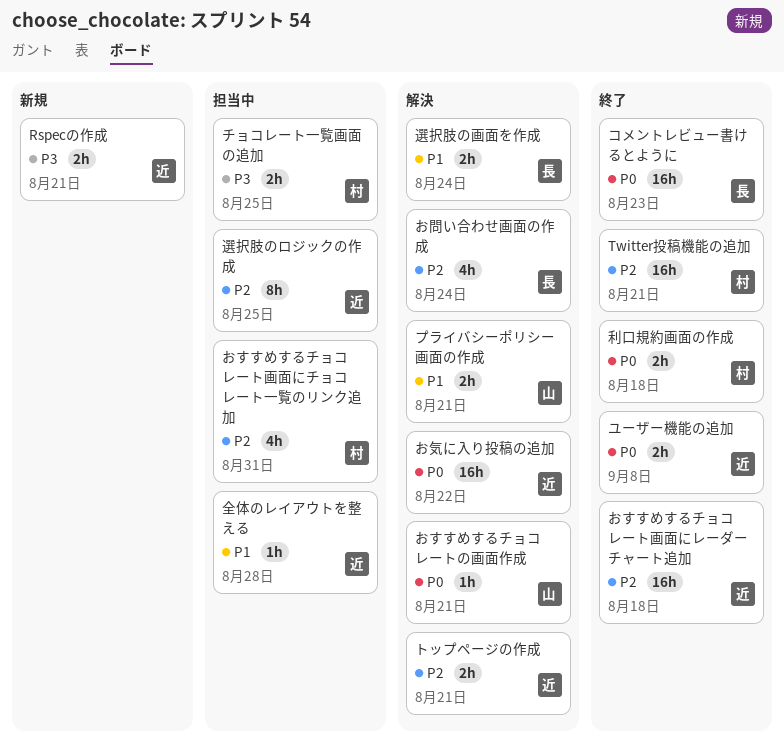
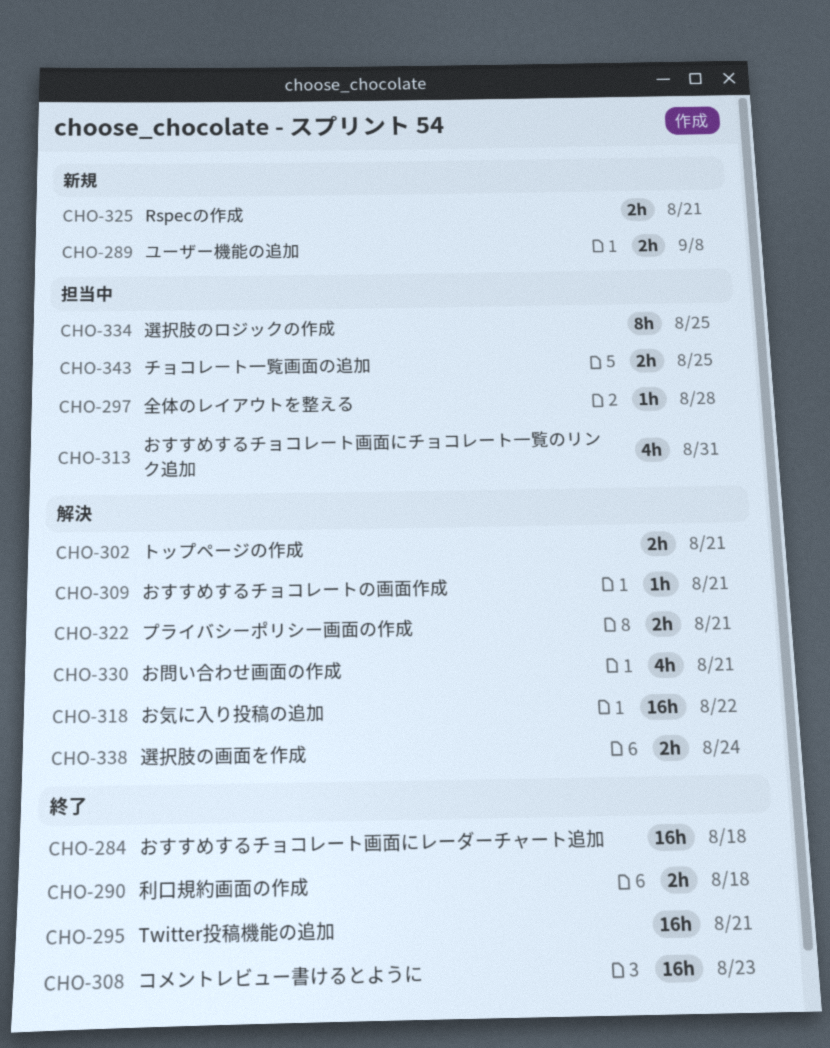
お問い合わせ画面の作成, due: Aug 24 -> Aug 21
ユーザー機能の追加, status: 終了 -> 新規

